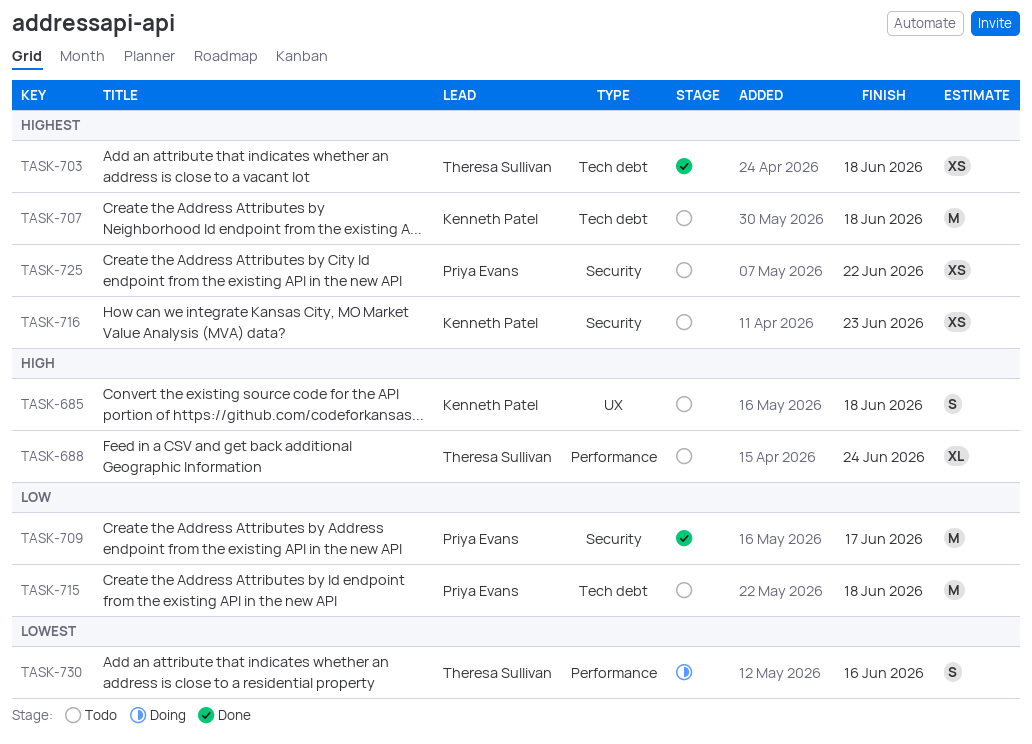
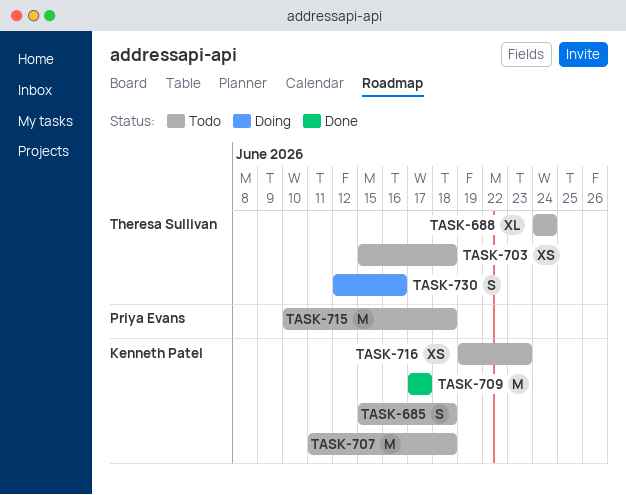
TASK-703, status: Done -> Todo
TASK-709, owner: Priya Evans -> Kenneth Patel
TASK-725: present -> none

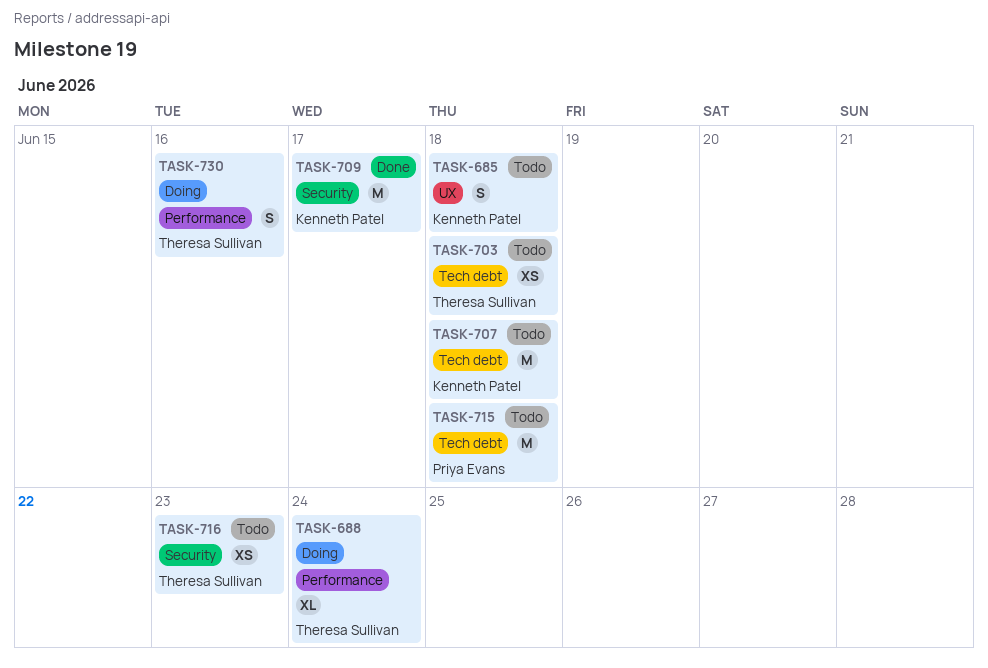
TASK-688, status: Todo -> Doing
TASK-716, owner: Kenneth Patel -> Theresa Sullivan

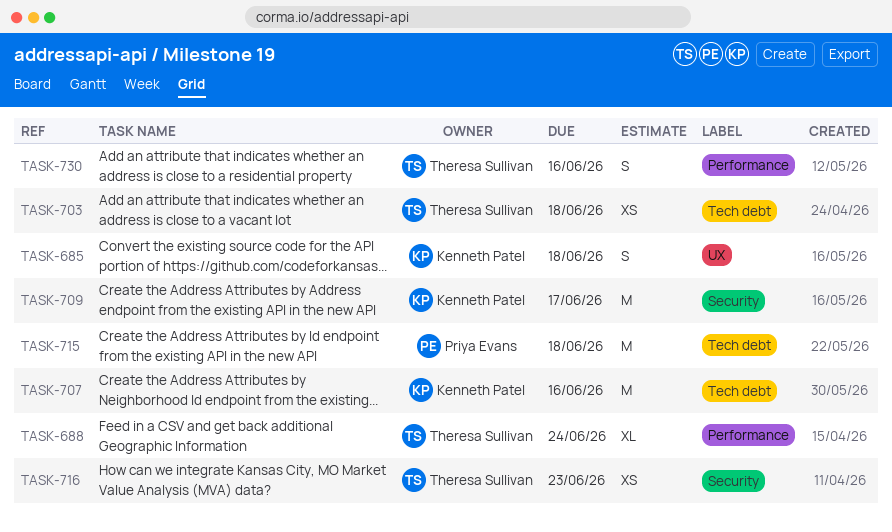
TASK-707, due: Jun 18 -> Jun 16

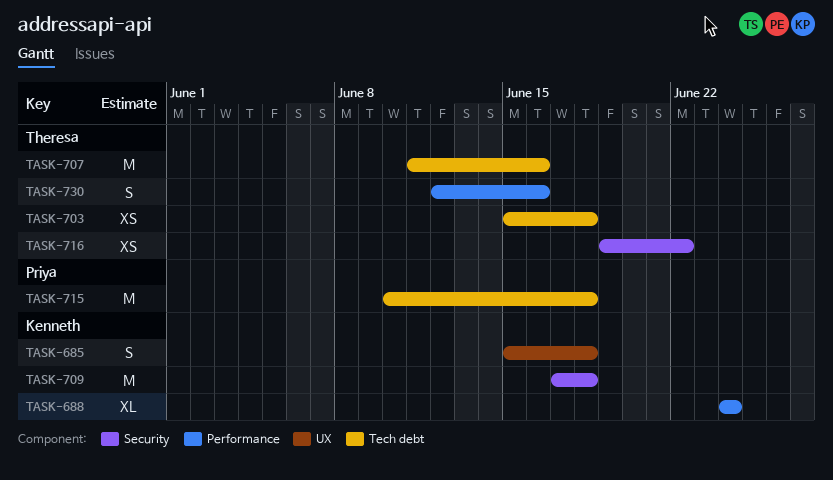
TASK-688, owner: Theresa Sullivan -> Kenneth Patel
TASK-707, owner: Kenneth Patel -> Theresa Sullivan
TASK-709, due: Jun 17 -> Jun 18
TASK-716, due: Jun 23 -> Jun 22

